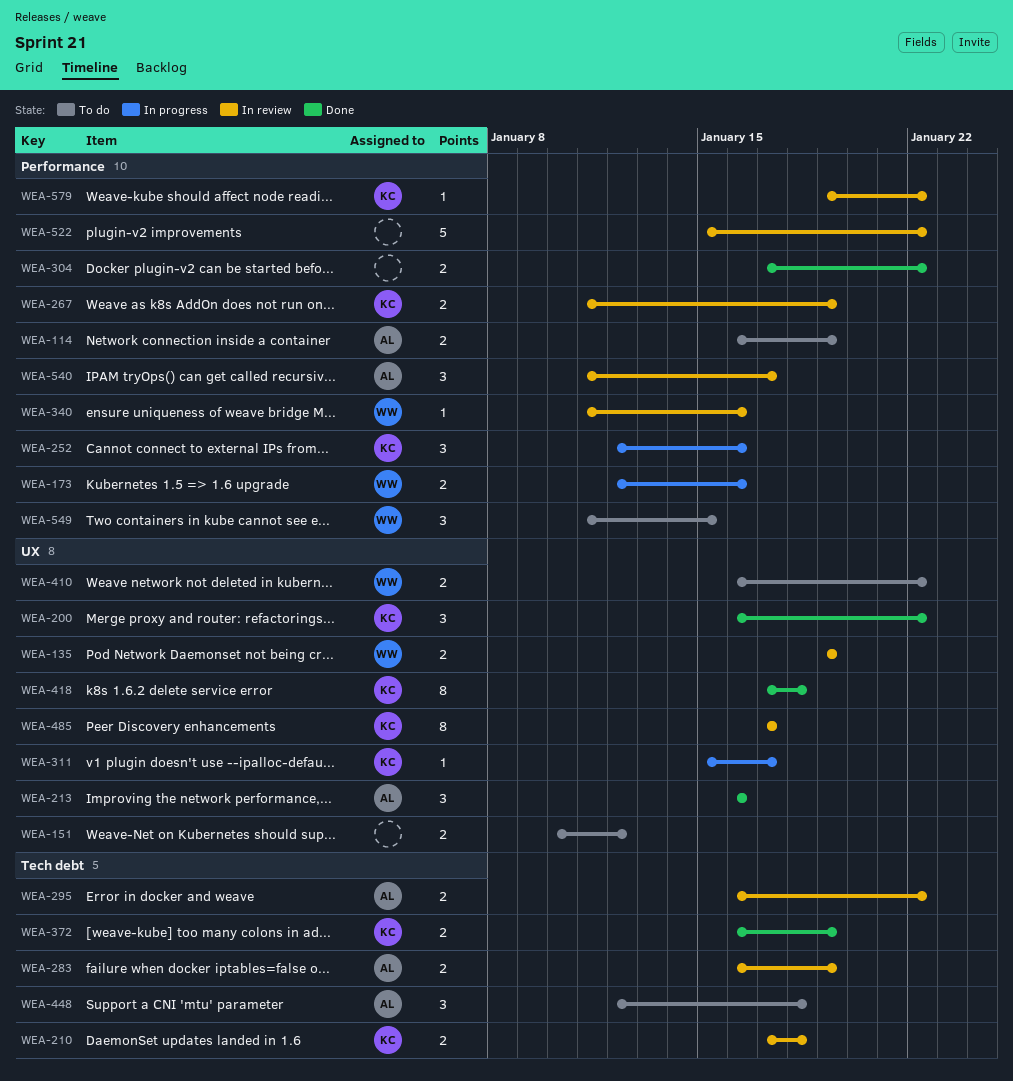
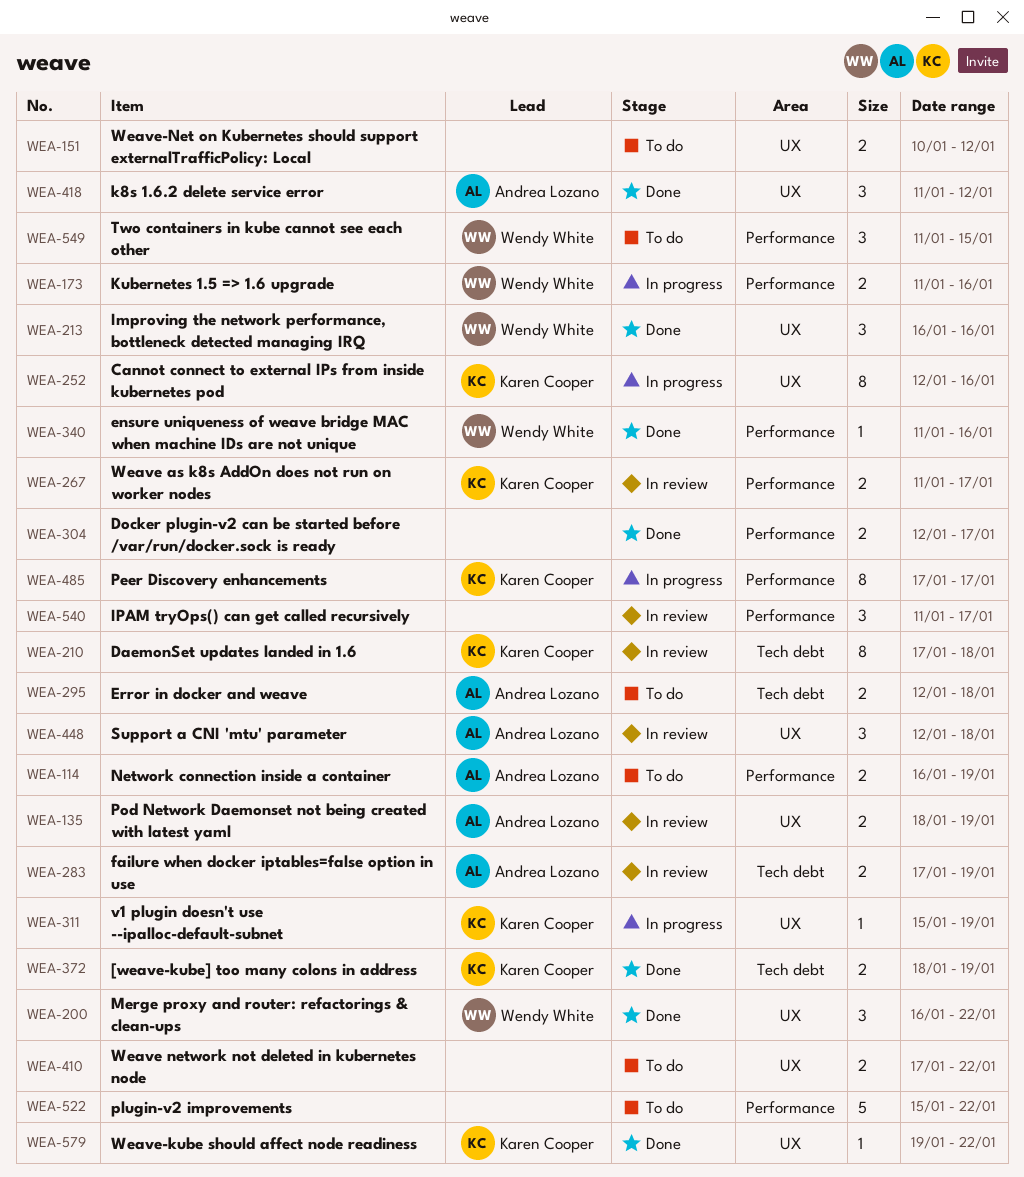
WEA-135, owner: Wendy White -> Andrea Lozano
WEA-135, start: Jan 19 -> Jan 18
WEA-173, start: Jan 12 -> Jan 11
WEA-200, owner: Karen Cooper -> Wendy White
WEA-210, estimate: 2 -> 8
WEA-213, owner: Andrea Lozano -> Wendy White
WEA-252, label: Performance -> UX
WEA-252, estimate: 3 -> 8
WEA-267, due: Jan 19 -> Jan 17
WEA-283, start: Jan 16 -> Jan 17
WEA-295, status: In review -> To do
WEA-295, start: Jan 16 -> Jan 12
WEA-295, due: Jan 22 -> Jan 18
WEA-304, start: Jan 17 -> Jan 12
WEA-304, due: Jan 22 -> Jan 17
WEA-311, due: Jan 17 -> Jan 19
WEA-340, status: In review -> Done
WEA-372, start: Jan 16 -> Jan 18
WEA-410, owner: Wendy White -> none
WEA-410, start: Jan 16 -> Jan 17
WEA-418, owner: Karen Cooper -> Andrea Lozano
WEA-418, estimate: 8 -> 3
WEA-418, start: Jan 17 -> Jan 11
WEA-418, due: Jan 18 -> Jan 12
WEA-448, status: To do -> In review
WEA-448, label: Tech debt -> UX
WEA-485, status: In review -> In progress
WEA-485, label: UX -> Performance
WEA-522, status: In review -> To do
WEA-540, owner: Andrea Lozano -> none
WEA-579, status: In review -> Done
WEA-579, label: Performance -> UX

